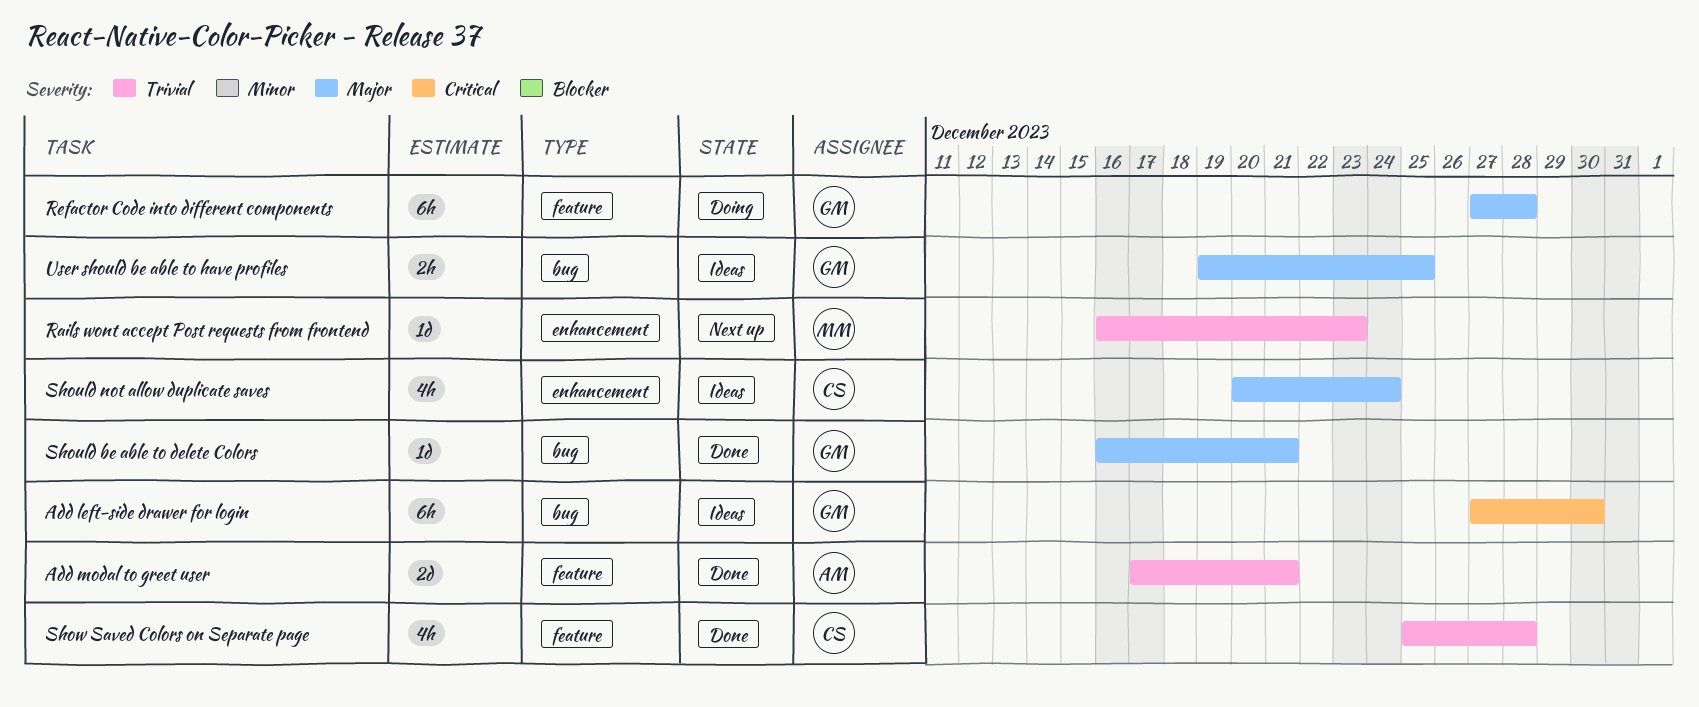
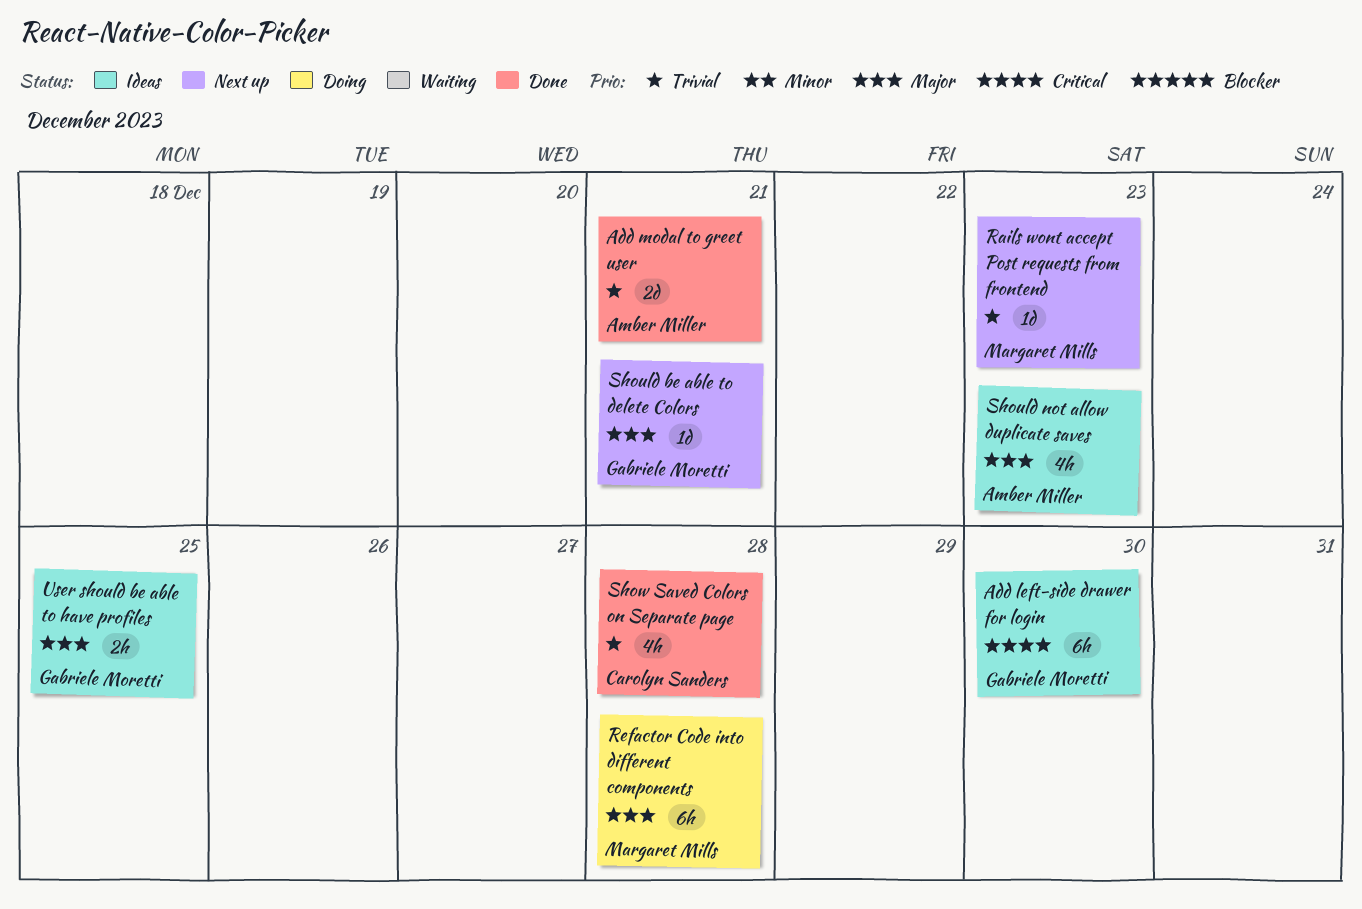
Refactor Code into different components, owner: Gabriele Moretti -> Margaret Mills
Should be able to delete Colors, status: Done -> Next up
Should not allow duplicate saves, owner: Carolyn Sanders -> Amber Miller
Should not allow duplicate saves, due: Dec 24 -> Dec 23

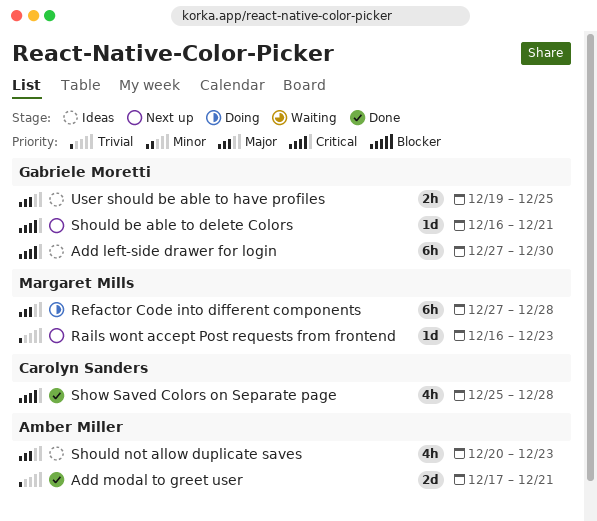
Should be able to delete Colors, priority: Major -> Critical
Show Saved Colors on Separate page, priority: Trivial -> Critical

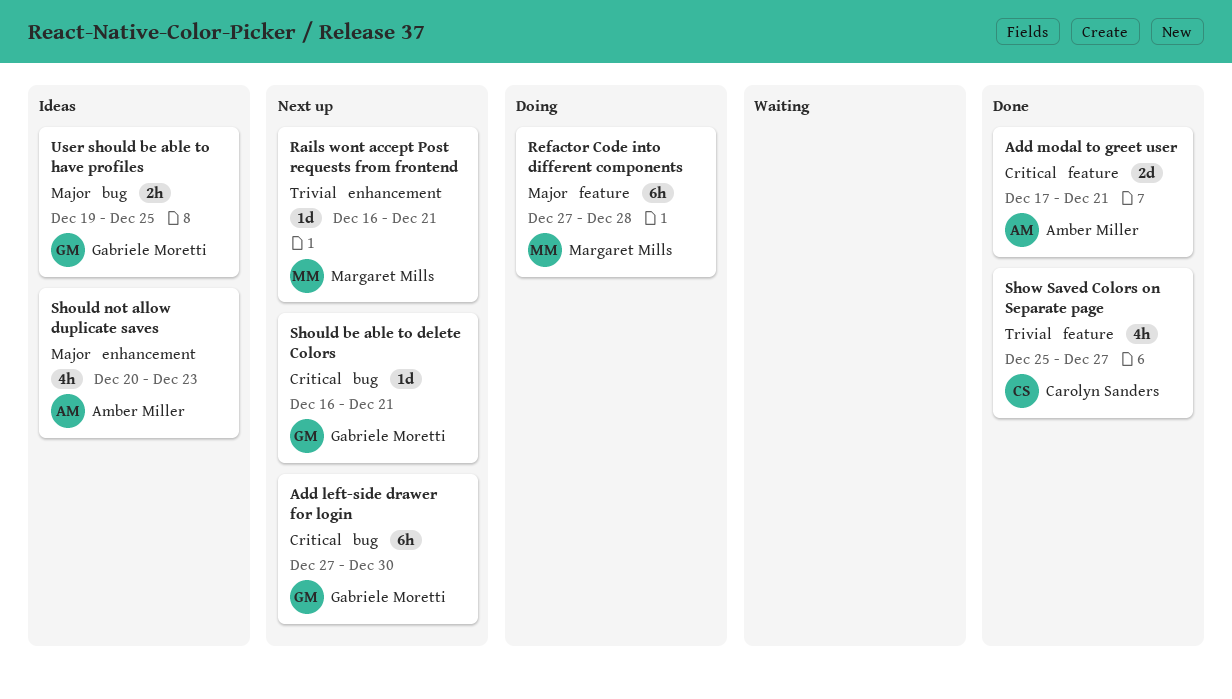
Add left-side drawer for login, status: Ideas -> Next up
Add modal to greet user, priority: Trivial -> Critical
Rails wont accept Post requests from frontend, due: Dec 23 -> Dec 21
Show Saved Colors on Separate page, priority: Critical -> Trivial
Show Saved Colors on Separate page, due: Dec 28 -> Dec 27

